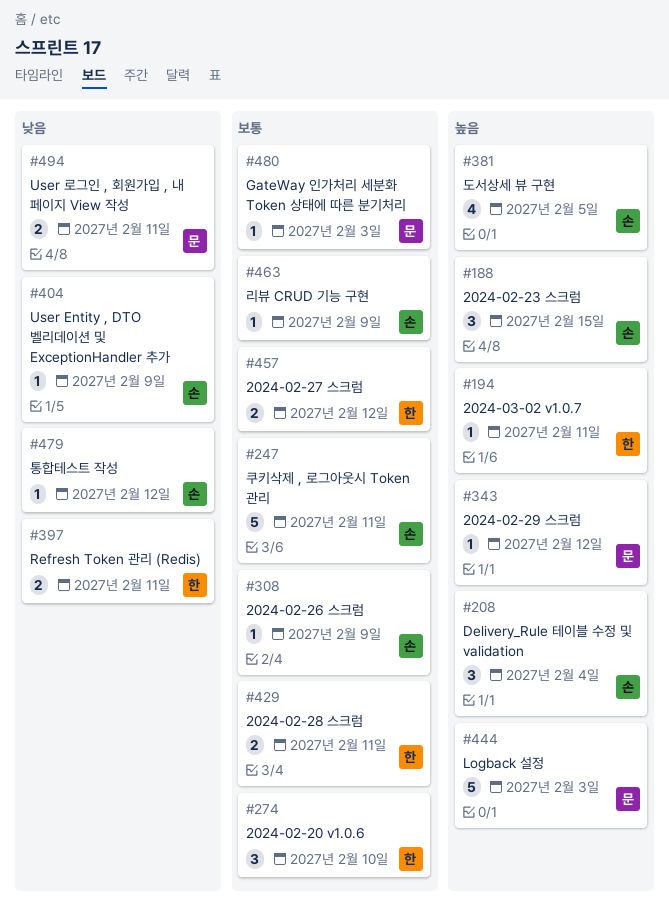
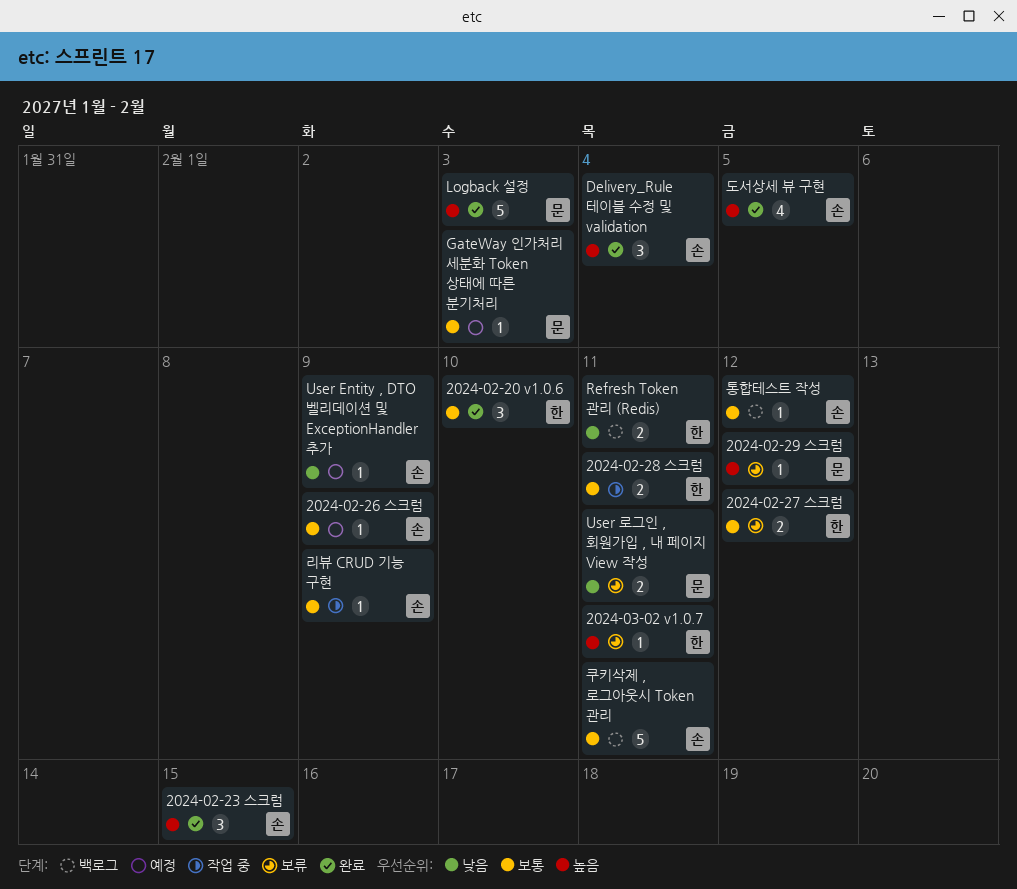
통합테스트 작성, priority: 낮음 -> 보통

